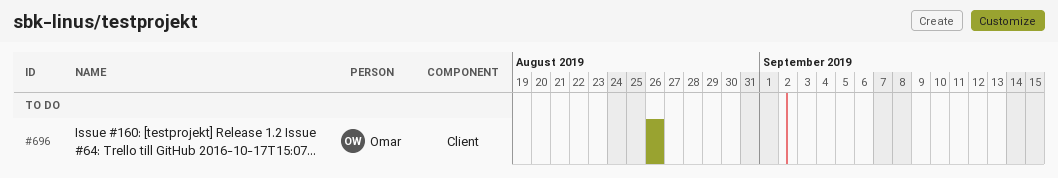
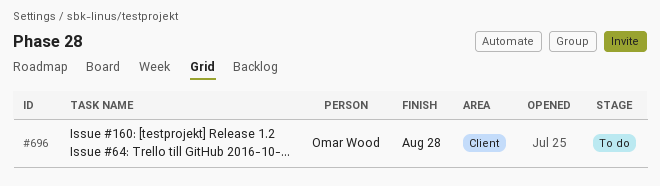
#696, due: Aug 26 -> Aug 28

